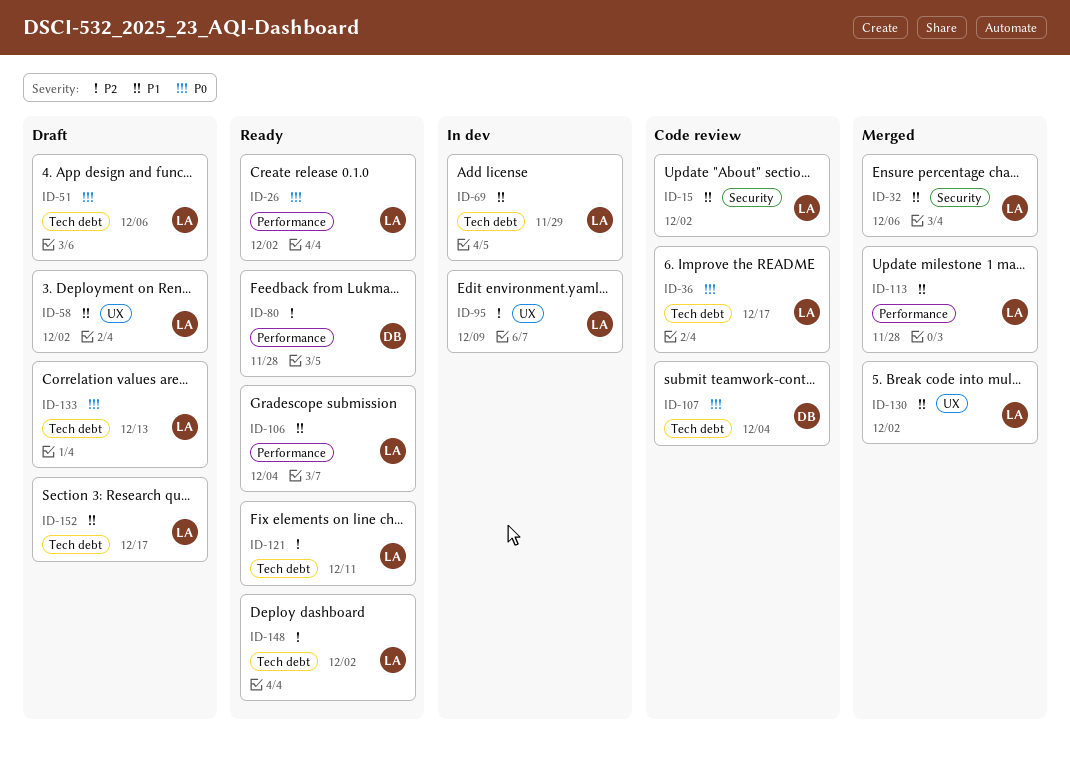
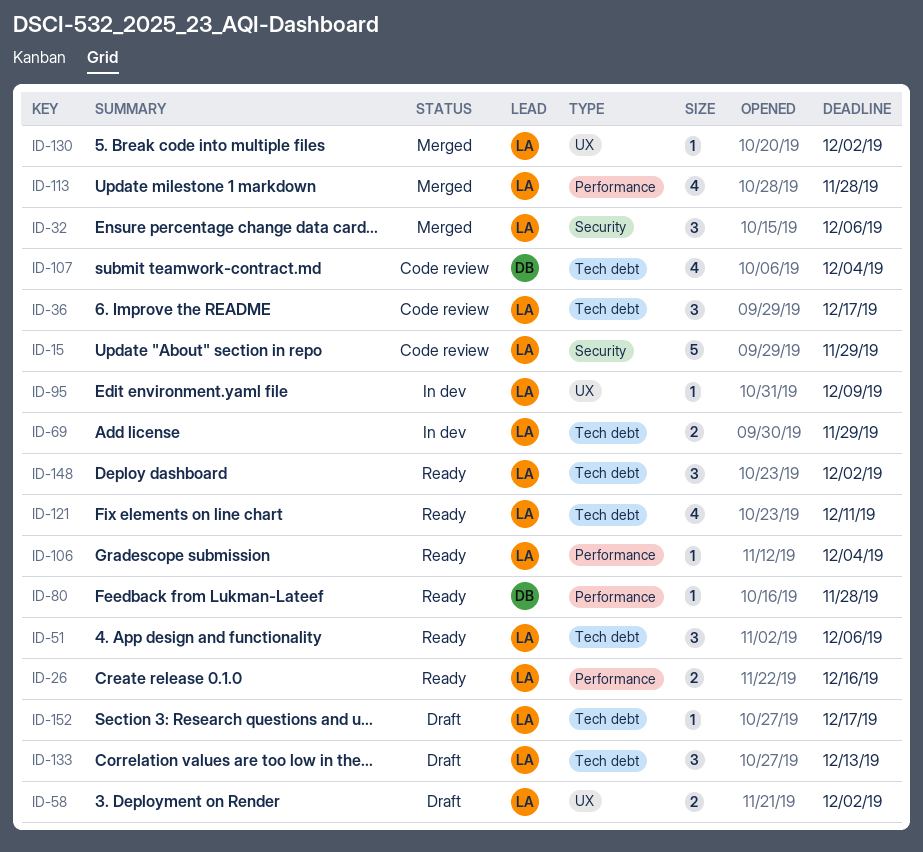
ID-15, due: Dec 2 -> Nov 29
ID-26, due: Dec 2 -> Dec 16
ID-51, status: Draft -> Ready

